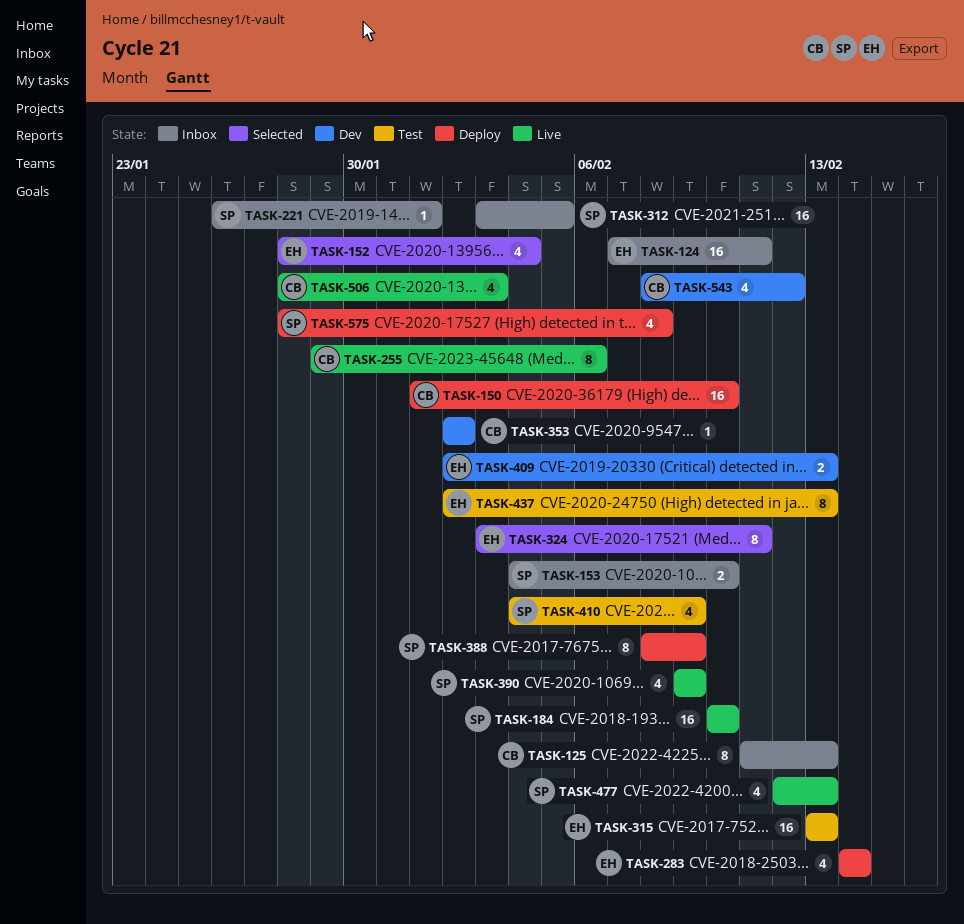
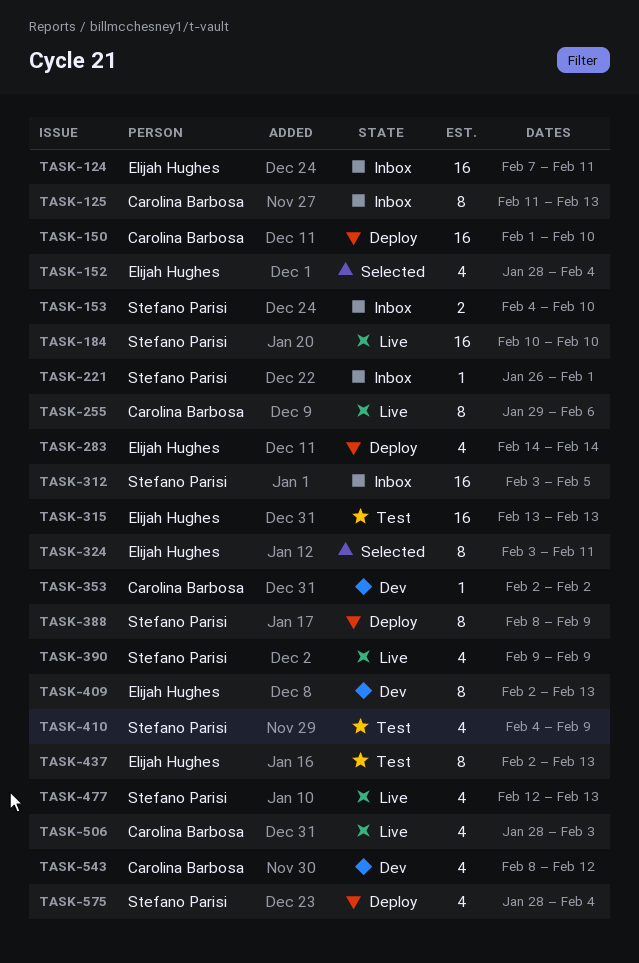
TASK-409, estimate: 2 -> 8
TASK-575, due: Feb 8 -> Feb 4

